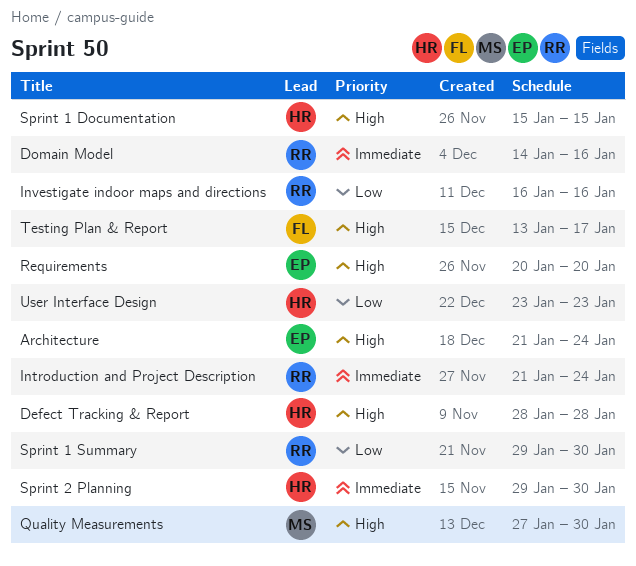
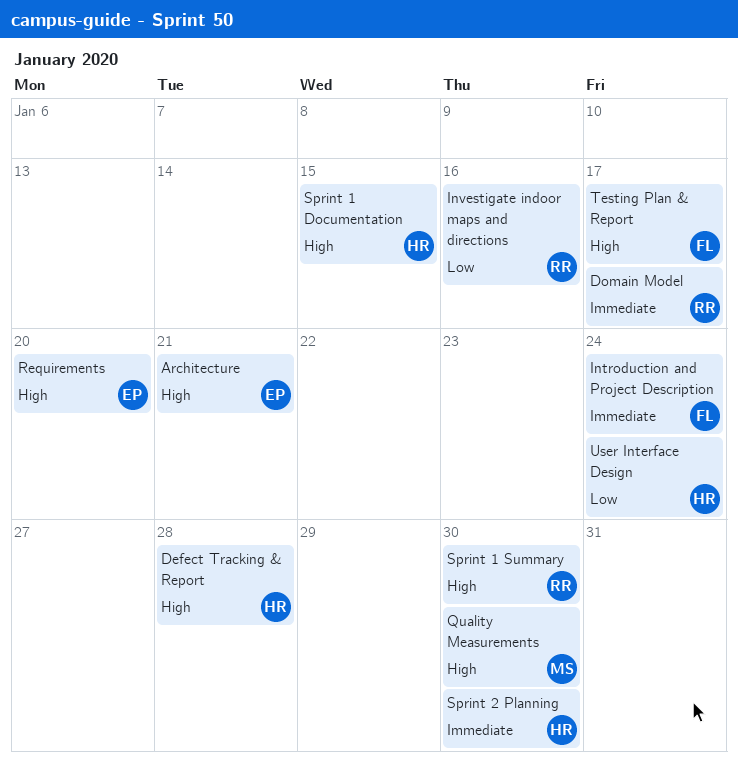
Architecture, due: Jan 24 -> Jan 21
Domain Model, due: Jan 16 -> Jan 17
Introduction and Project Description, owner: RR -> FL
Sprint 1 Summary, priority: Low -> High
User Interface Design, due: Jan 23 -> Jan 24

